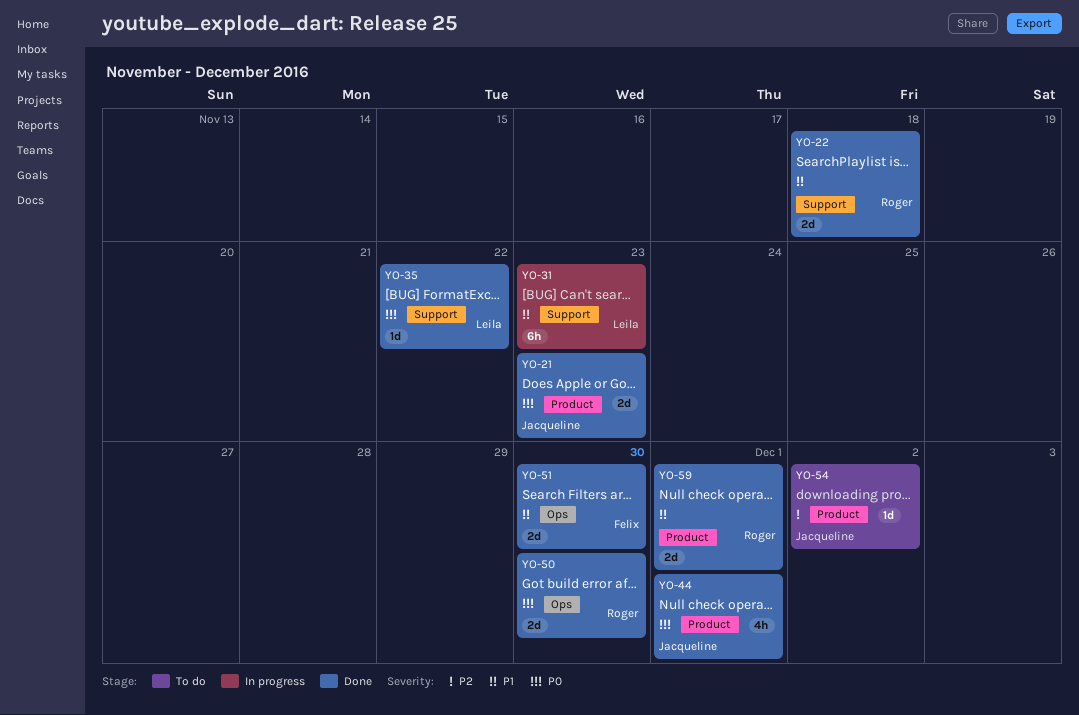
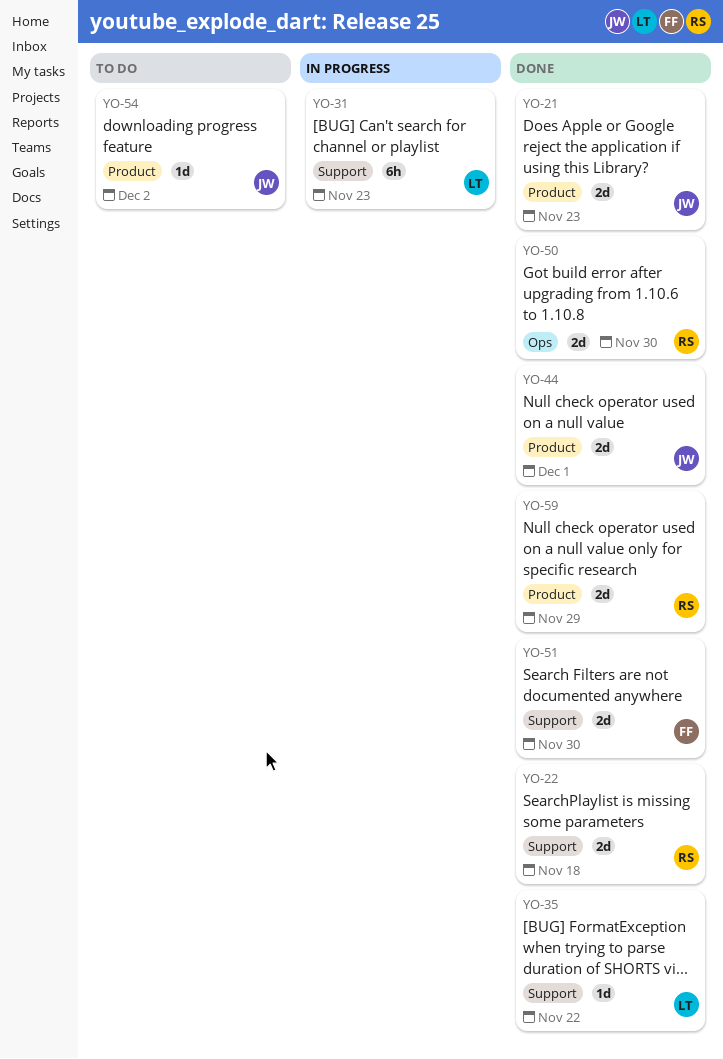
YO-44, estimate: 4h -> 2d
YO-51, label: Ops -> Support
YO-59, due: Dec 1 -> Nov 29

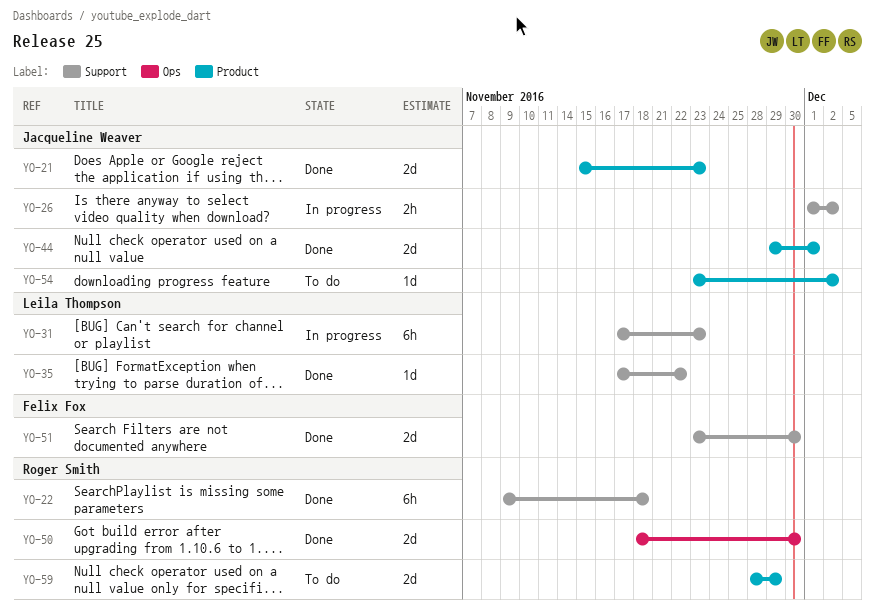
YO-22, estimate: 2d -> 6h
YO-26: none -> present
YO-59, status: Done -> To do

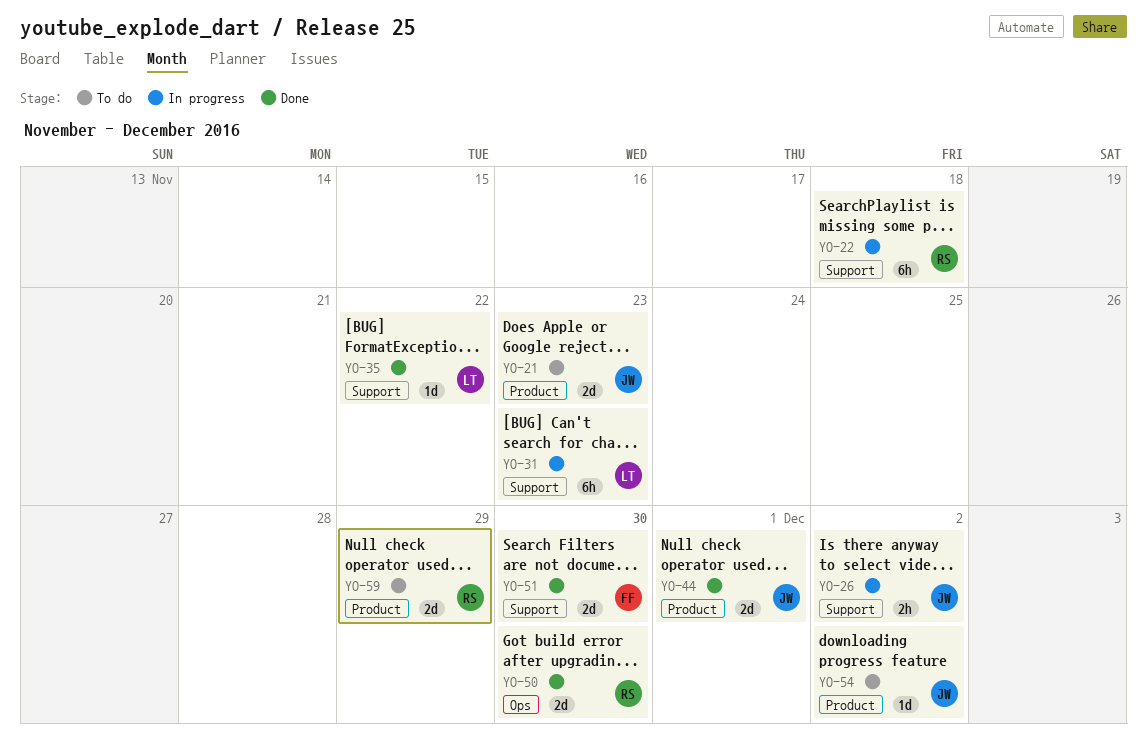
YO-21, status: Done -> To do
YO-22, status: Done -> In progress

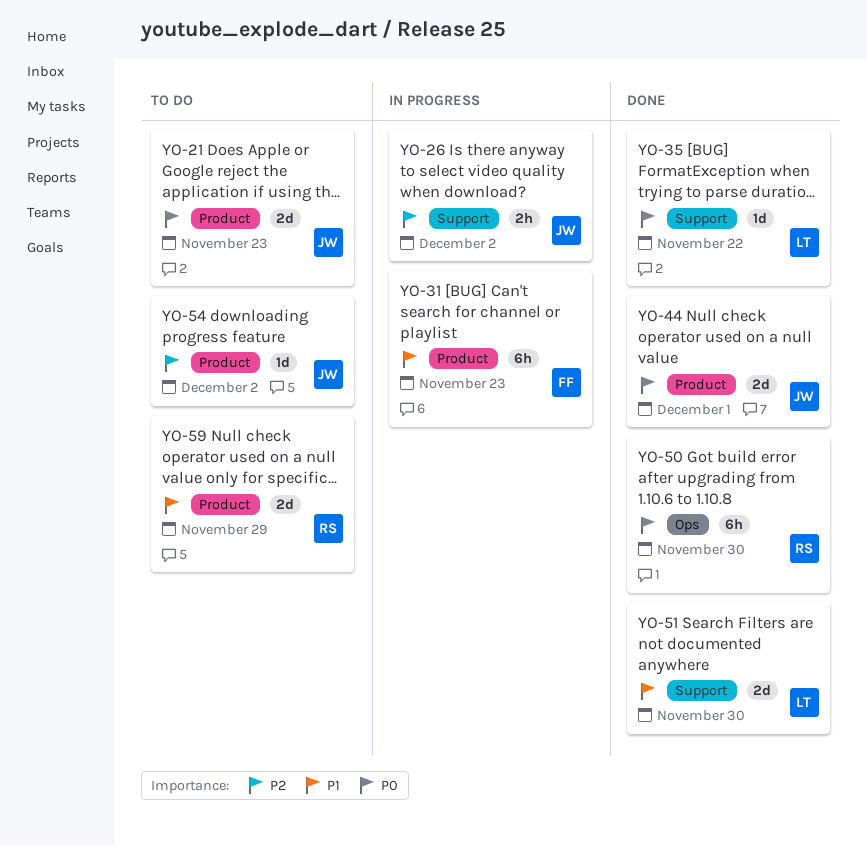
YO-22: present -> none
YO-31, owner: LT -> FF
YO-31, label: Support -> Product
YO-50, estimate: 2d -> 6h
YO-51, owner: FF -> LT

